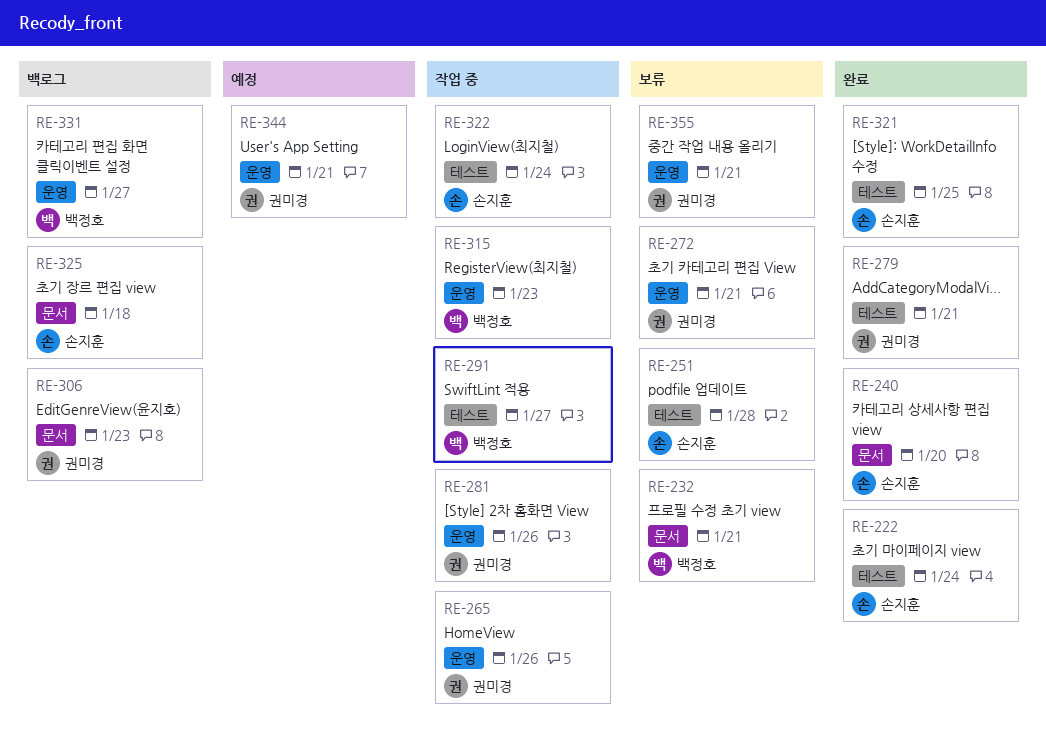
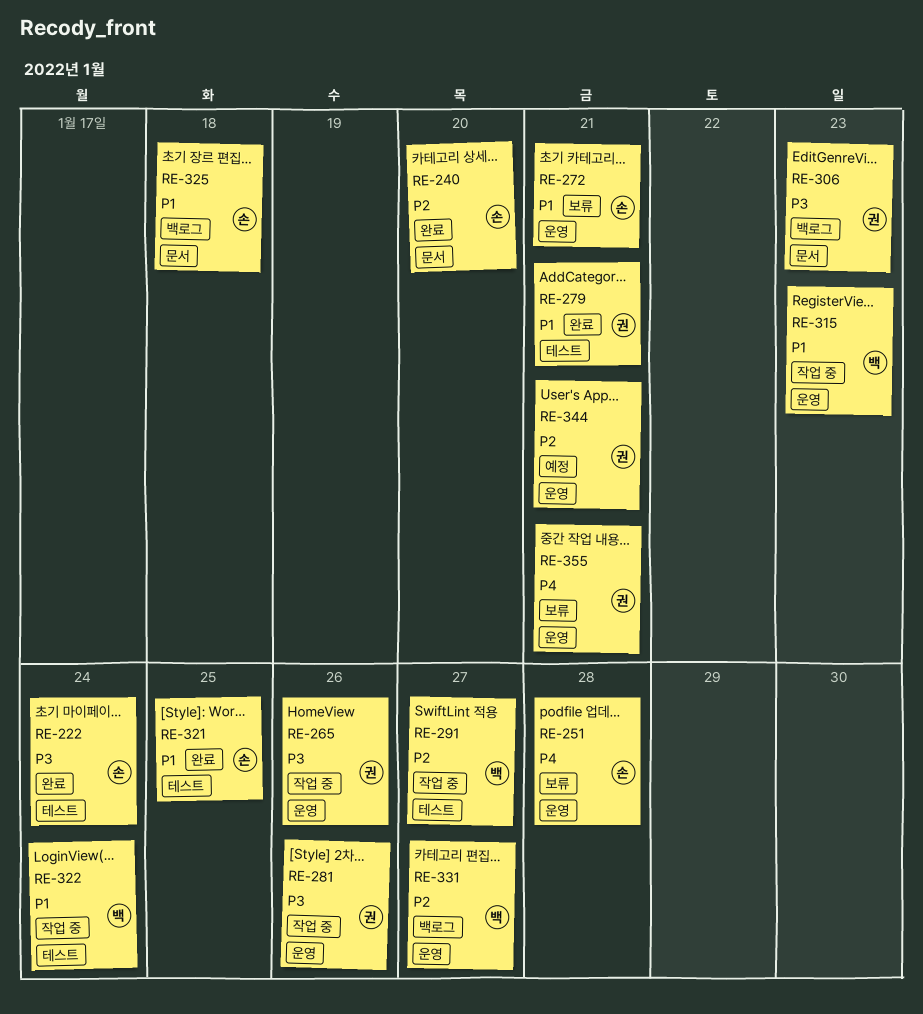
RE-232: present -> none
RE-251, label: 테스트 -> 운영
RE-272, owner: 권미경 -> 손지훈
RE-322, owner: 손지훈 -> 백정호

